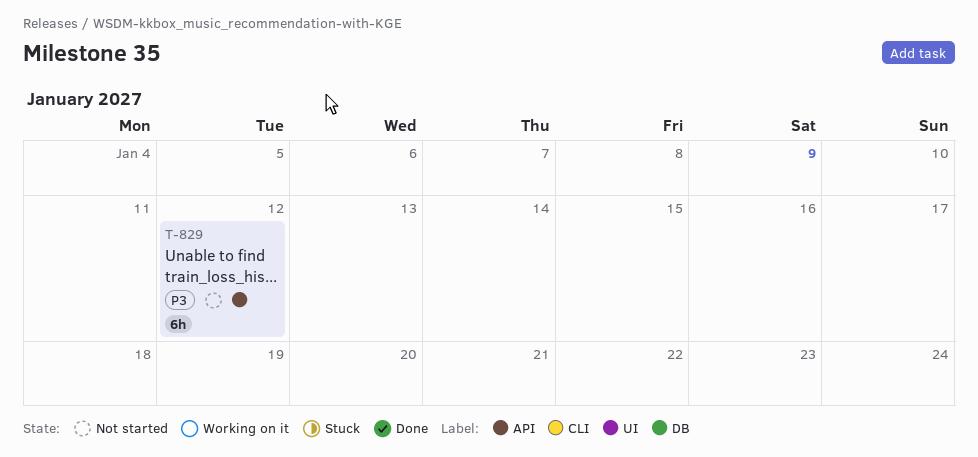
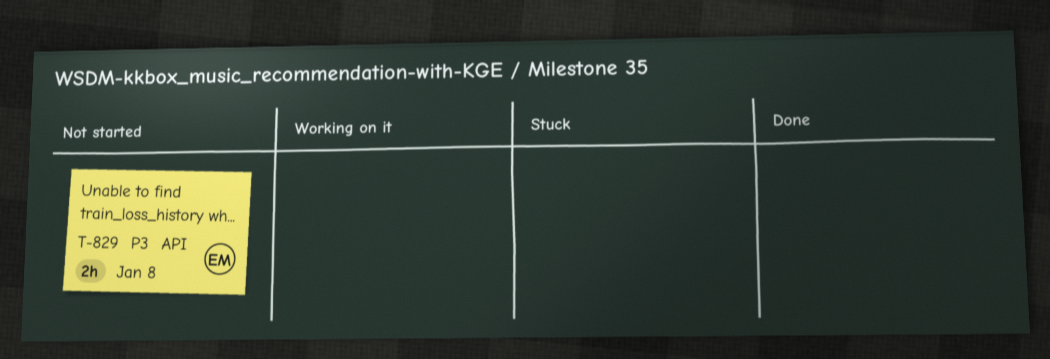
T-829, estimate: 6h -> 2h
T-829, due: Jan 12 -> Jan 8

